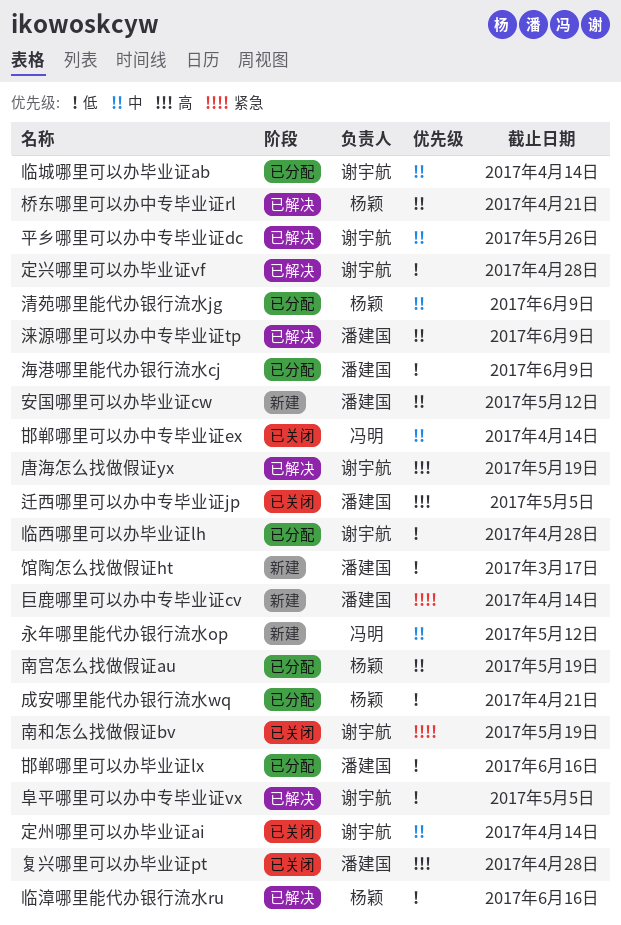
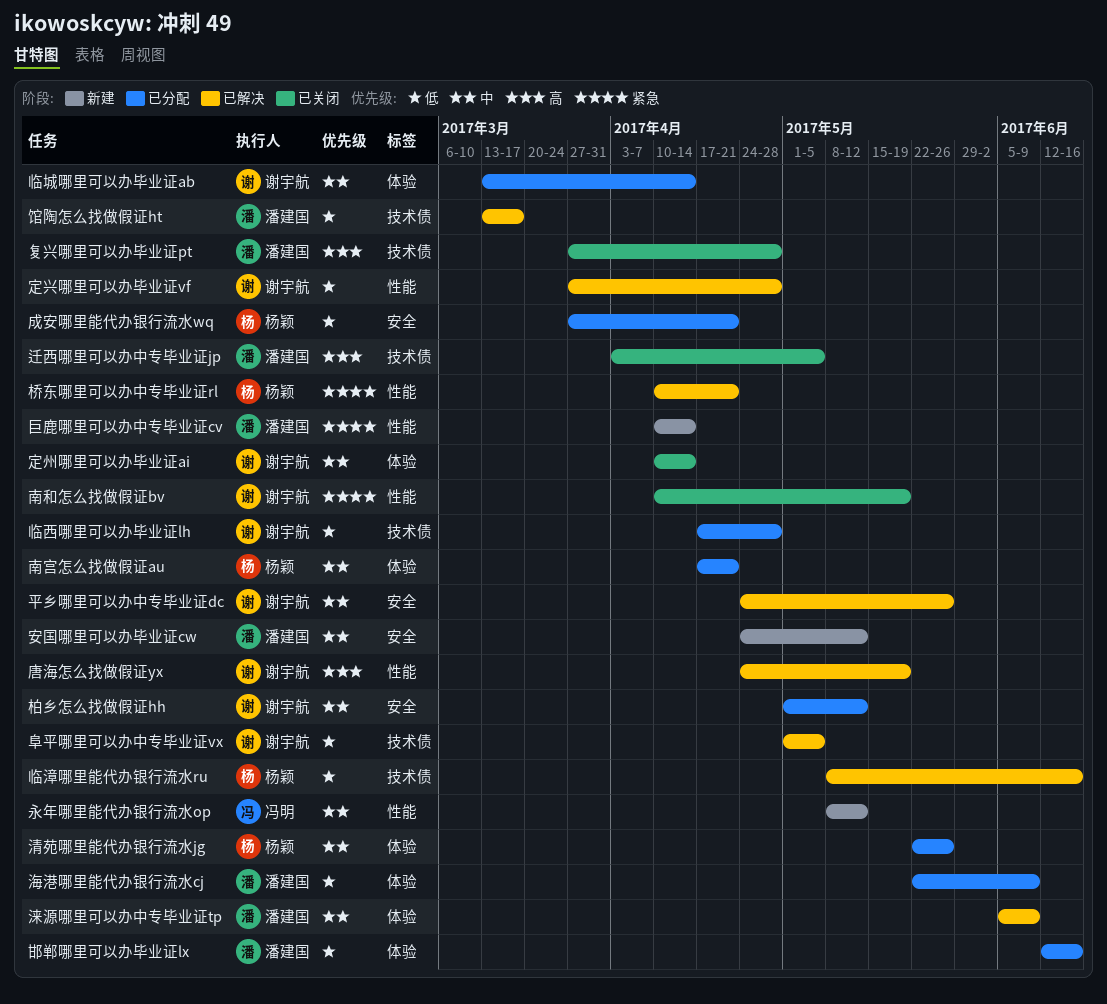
南宫怎么找做假证au, due: May 19 -> Apr 21
柏乡怎么找做假证hh: none -> present
桥东哪里可以办中专毕业证rl, priority: 中 -> 紧急
清苑哪里能代办银行流水jg, due: Jun 9 -> May 26
邯郸哪里可以办中专毕业证ex: present -> none
馆陶怎么找做假证ht, status: 新建 -> 已解决

